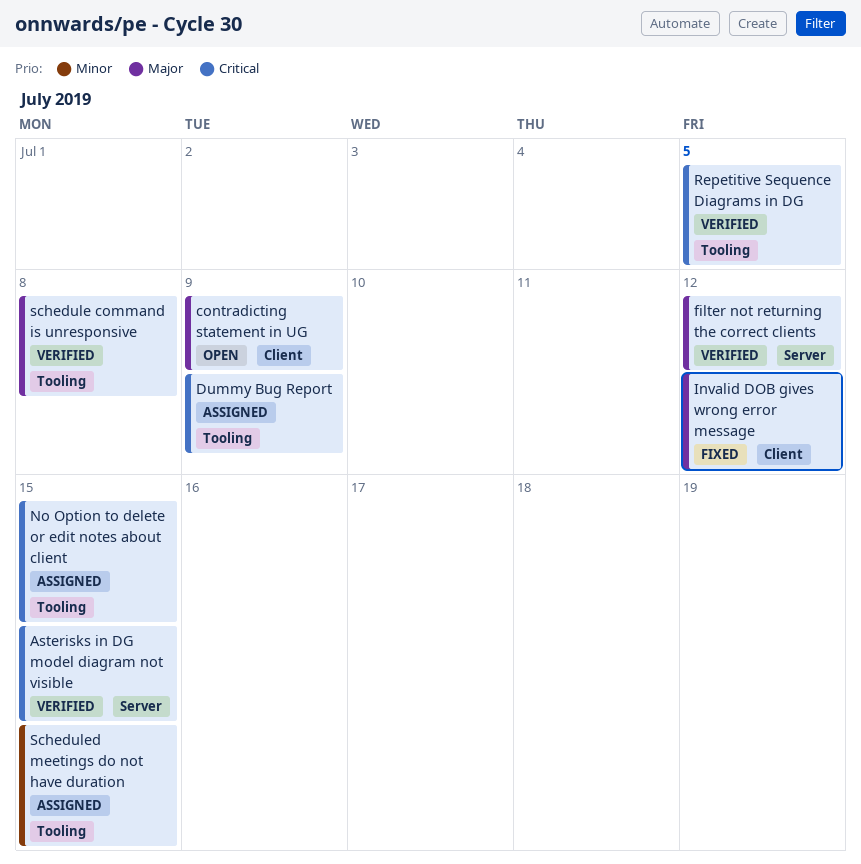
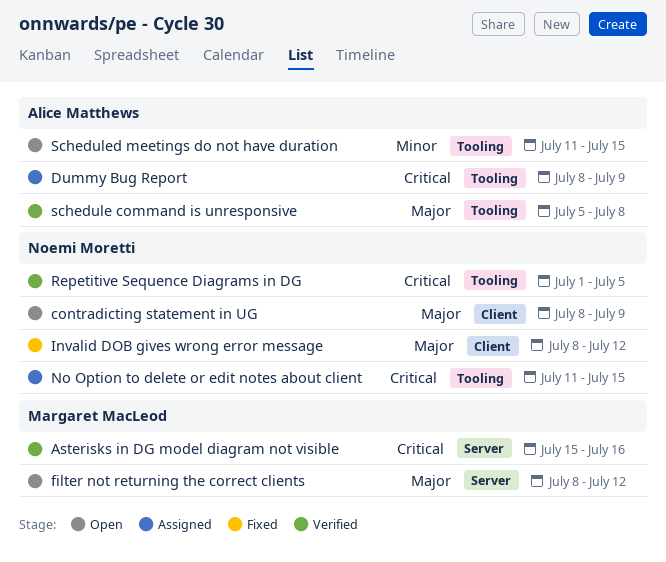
Asterisks in DG model diagram not visible, due: Jul 15 -> Jul 16
filter not returning the correct clients, status: Verified -> Open
Scheduled meetings do not have duration, status: Assigned -> Open

